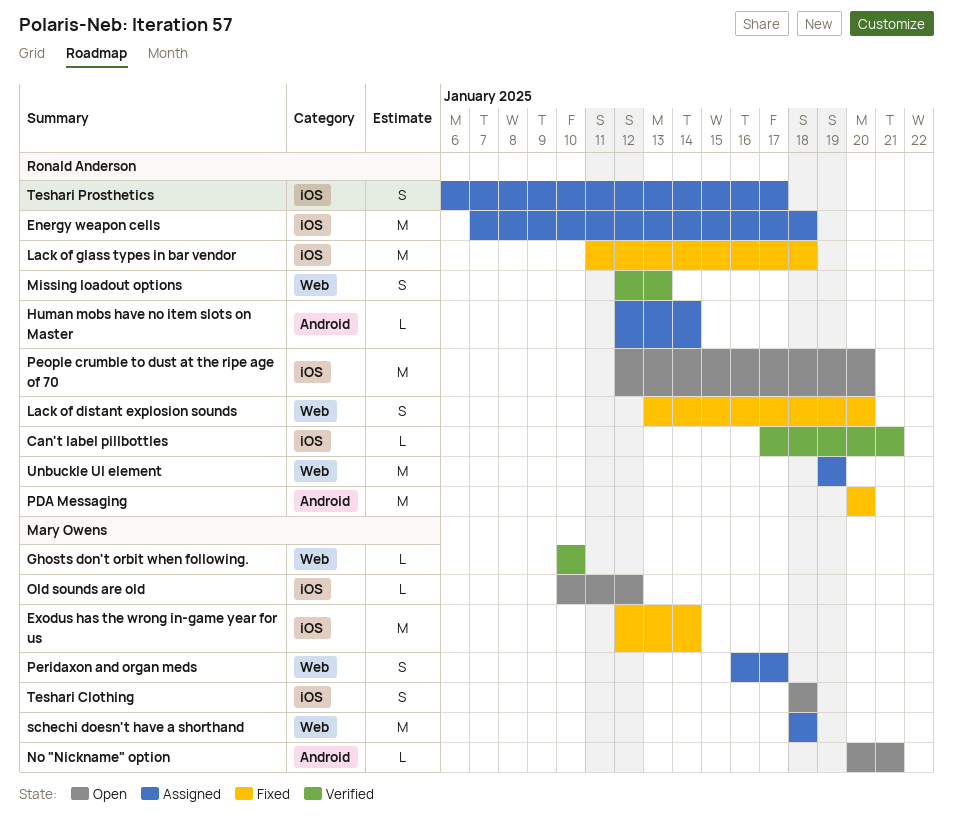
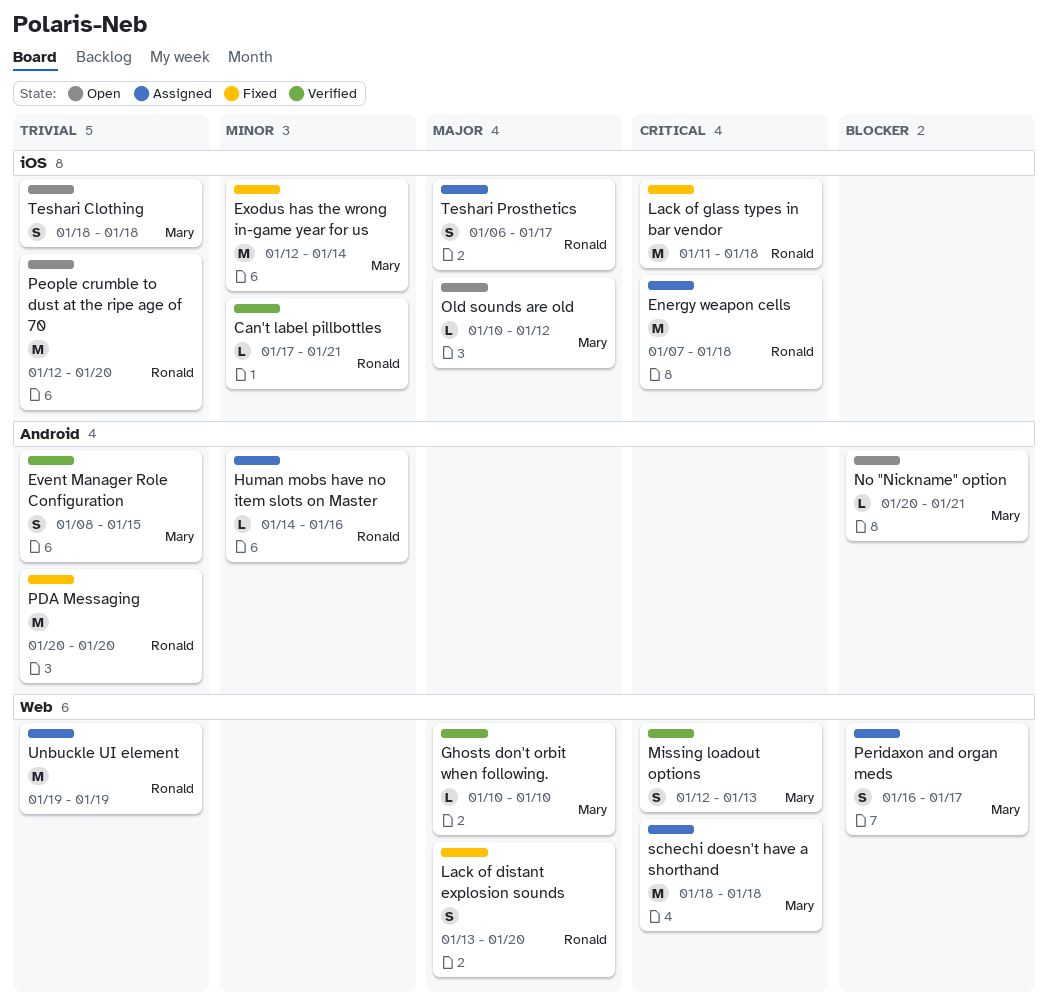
Event Manager Role Configuration: none -> present
Human mobs have no item slots on Master, start: Jan 12 -> Jan 14
Human mobs have no item slots on Master, due: Jan 14 -> Jan 16
Missing loadout options, owner: Ronald Anderson -> Mary Owens

